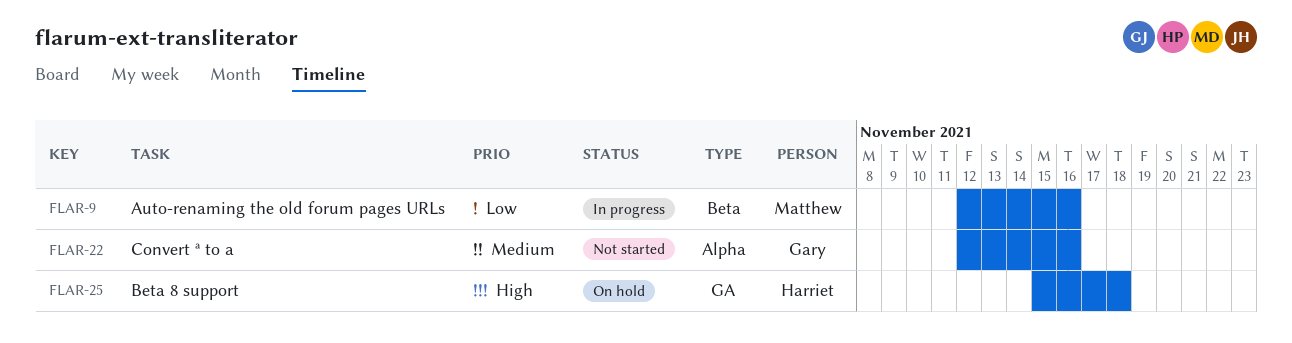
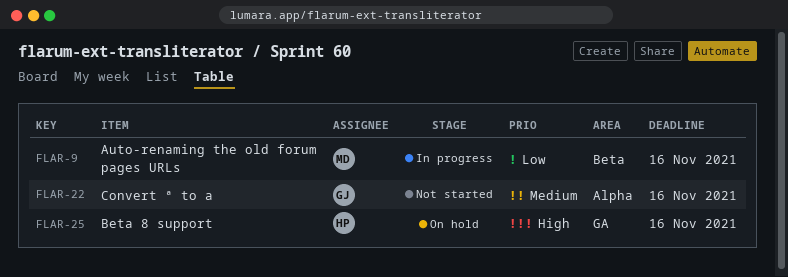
FLAR-25, due: Nov 18 -> Nov 16

